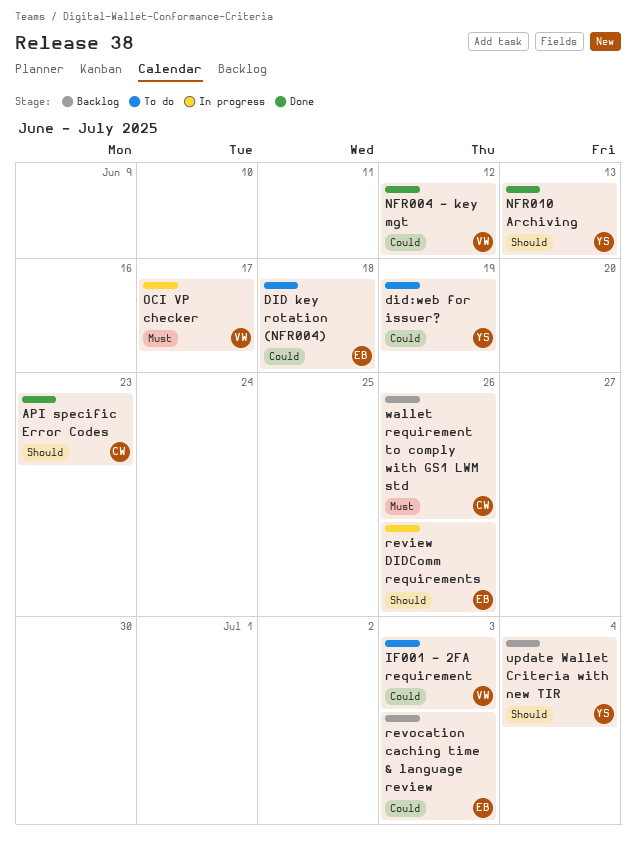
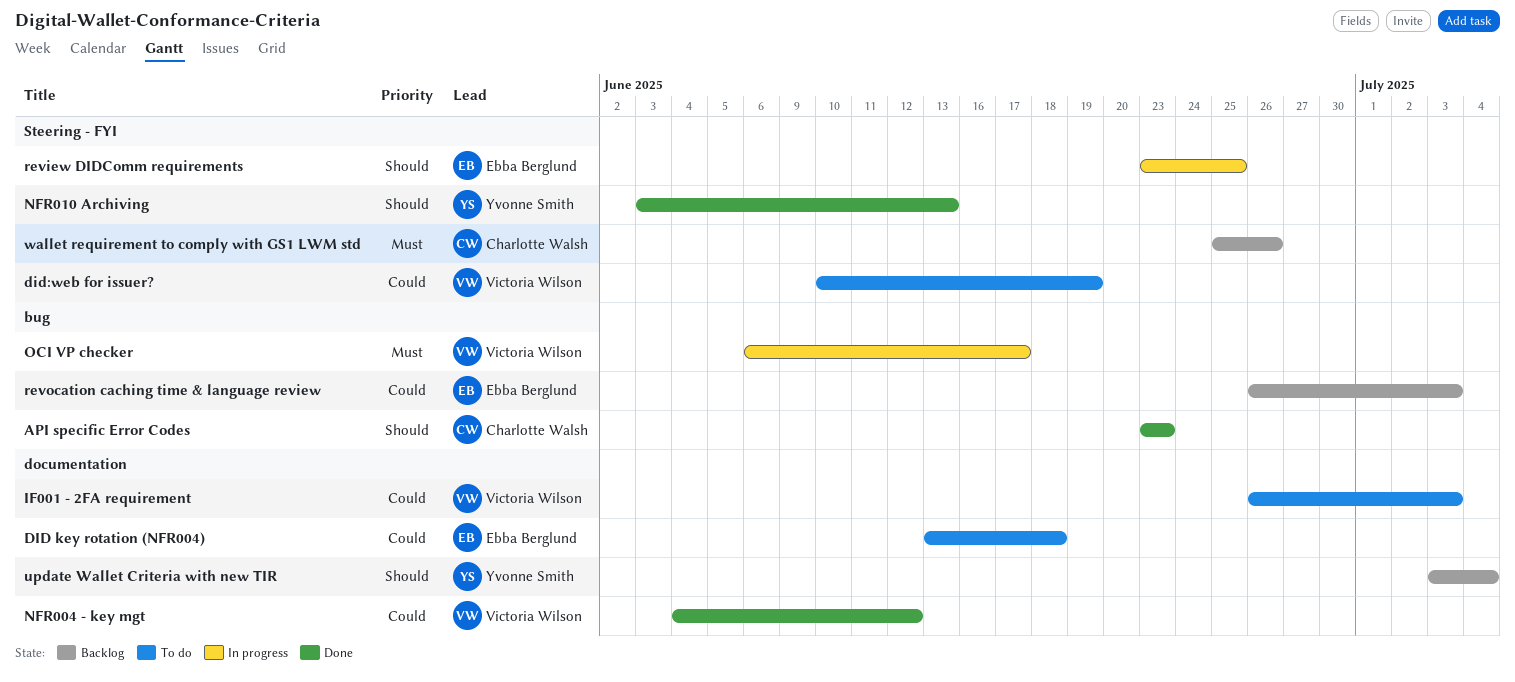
did:web for issuer?, owner: Yvonne Smith -> Victoria Wilson
review DIDComm requirements, due: Jun 26 -> Jun 25

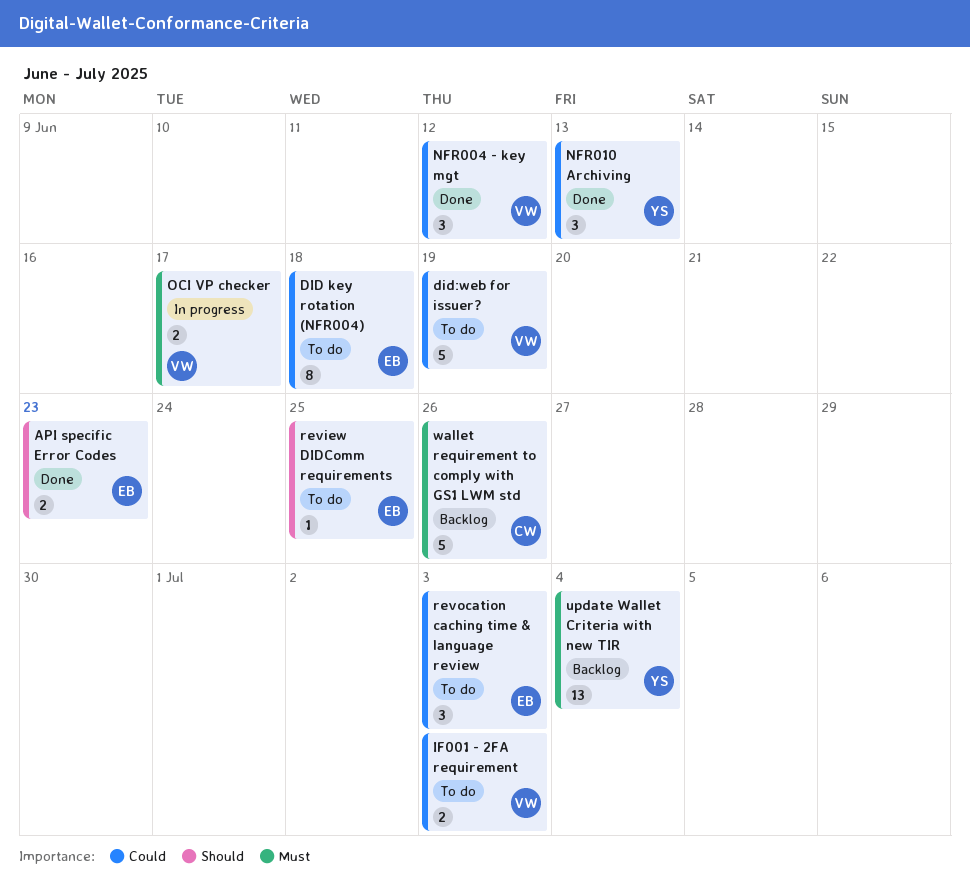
API specific Error Codes, owner: Charlotte Walsh -> Ebba Berglund
NFR010 Archiving, priority: Should -> Could
review DIDComm requirements, status: In progress -> To do
revocation caching time & language review, status: Backlog -> To do
update Wallet Criteria with new TIR, priority: Should -> Must

